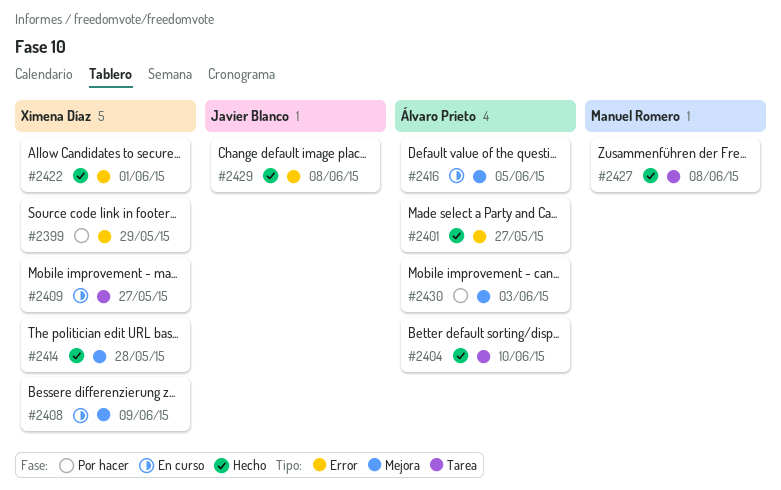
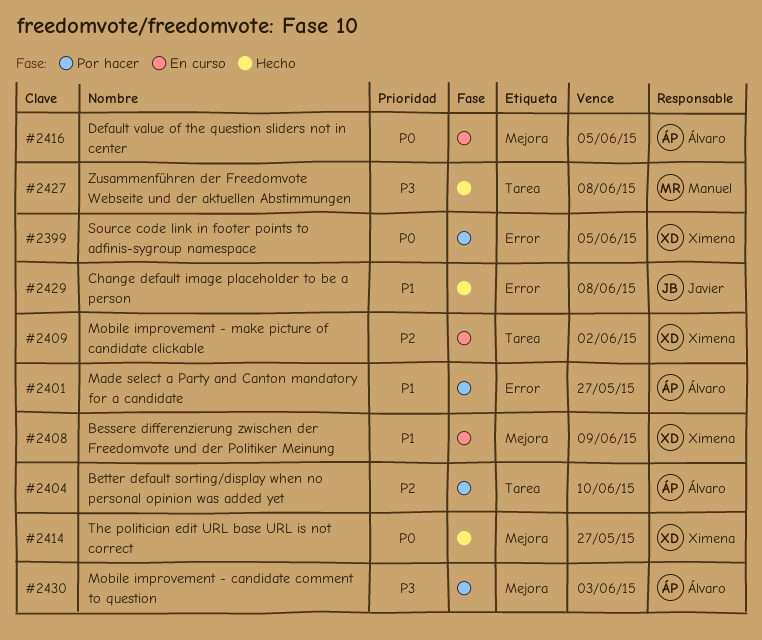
#2399, due: May 29 -> Jun 5
#2401, status: Hecho -> Por hacer
#2404, status: Hecho -> Por hacer
#2409, due: May 27 -> Jun 2
#2414, due: May 28 -> May 27
#2422: present -> none

